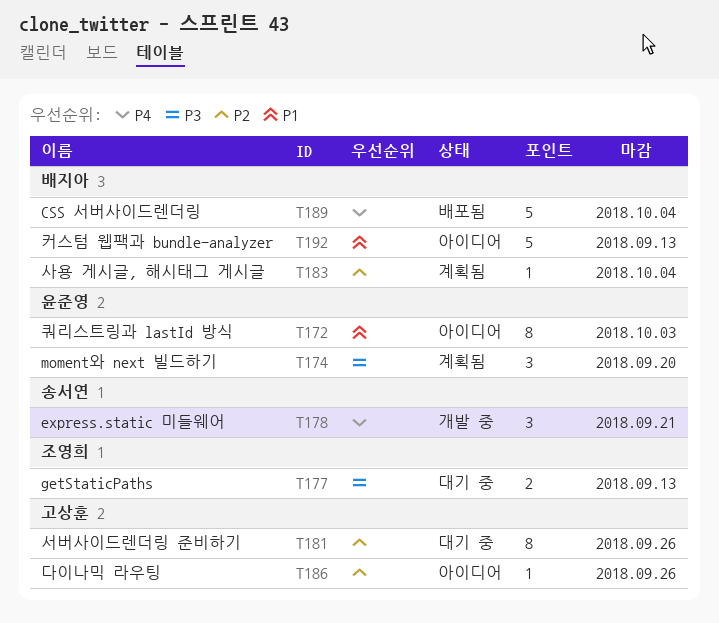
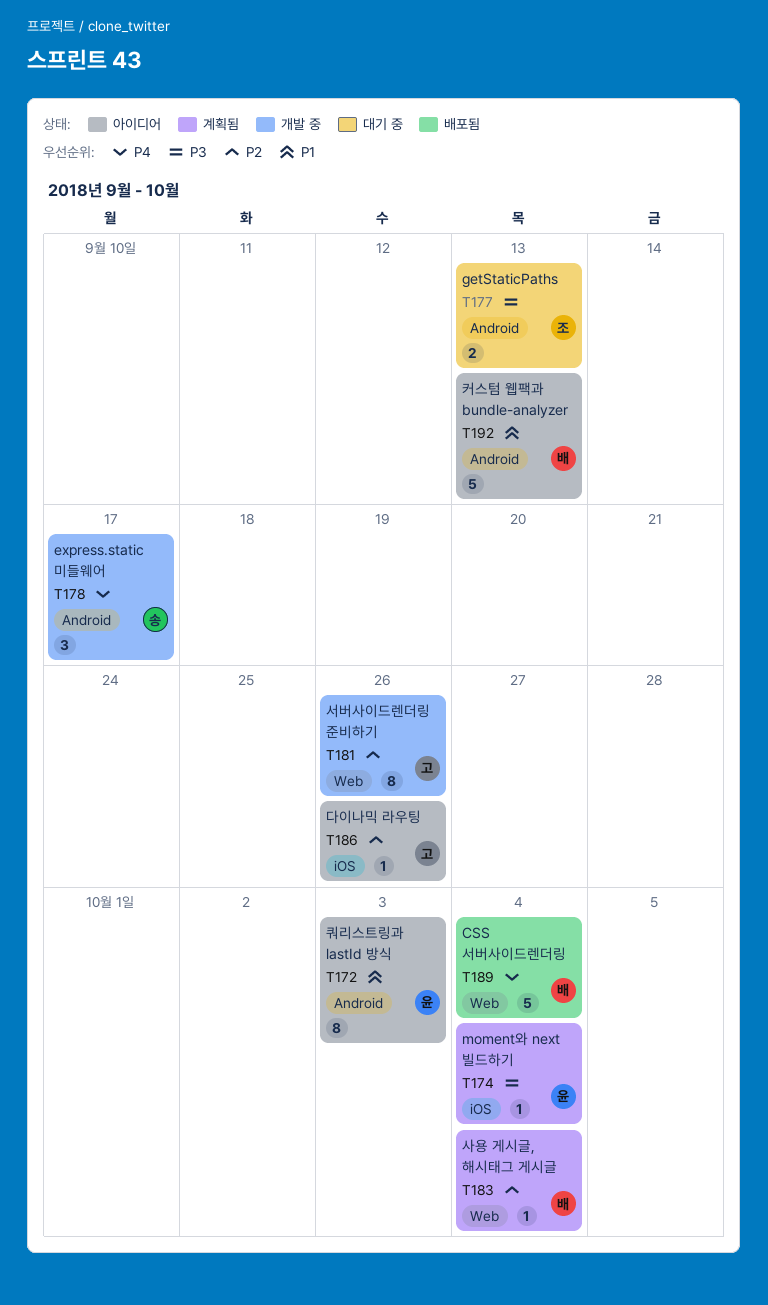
T174, estimate: 3 -> 1
T174, due: Sep 20 -> Oct 4
T178, due: Sep 21 -> Sep 17
T181, status: 대기 중 -> 개발 중

